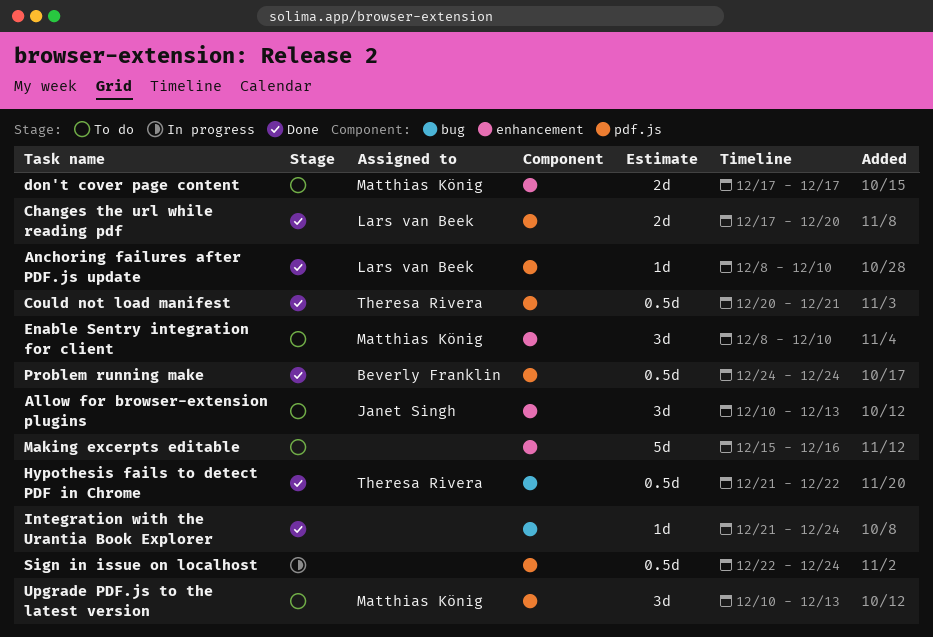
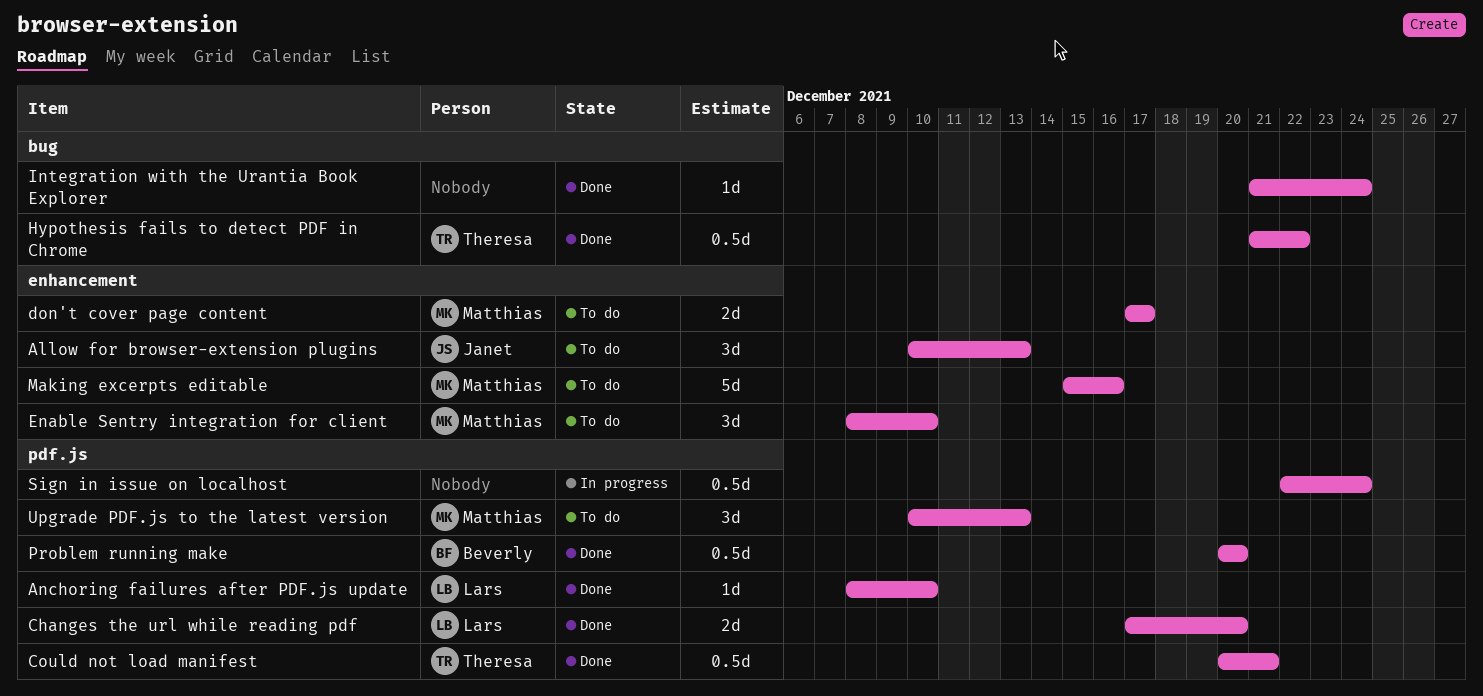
Making excerpts editable, owner: none -> Matthias König
Problem running make, start: Dec 24 -> Dec 20
Problem running make, due: Dec 24 -> Dec 20

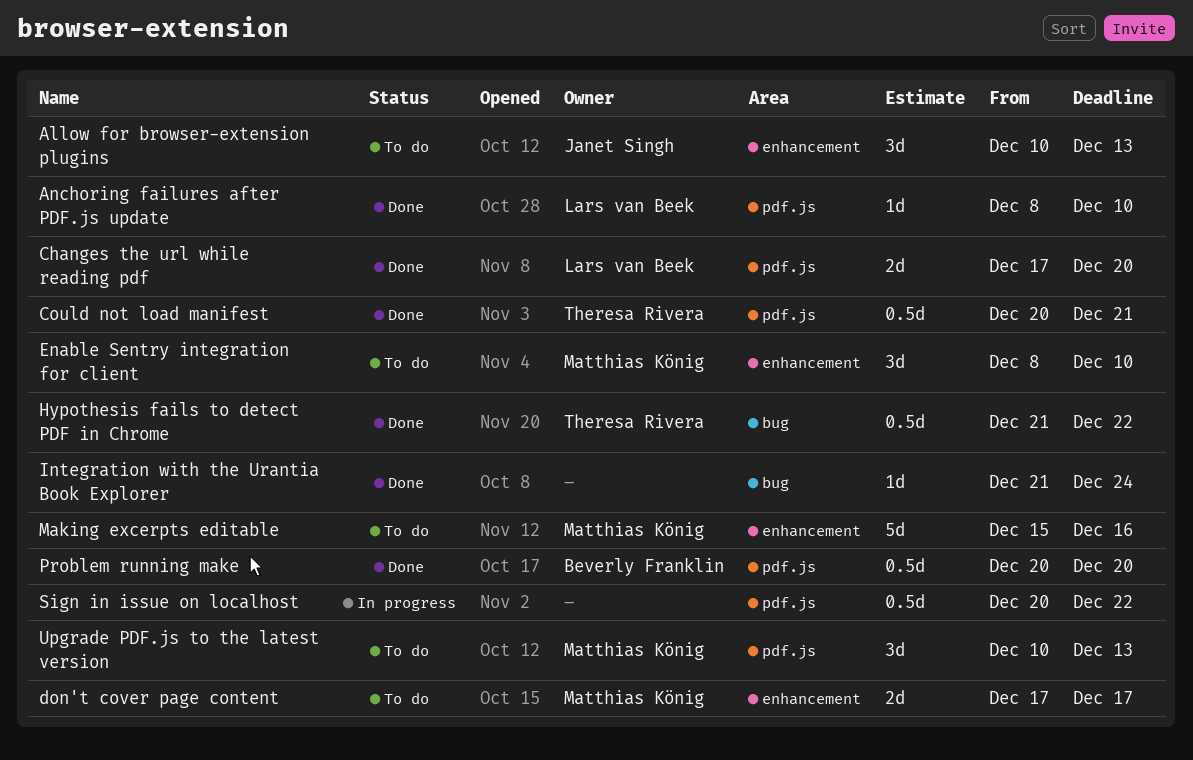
Sign in issue on localhost, start: Dec 22 -> Dec 20
Sign in issue on localhost, due: Dec 24 -> Dec 22

